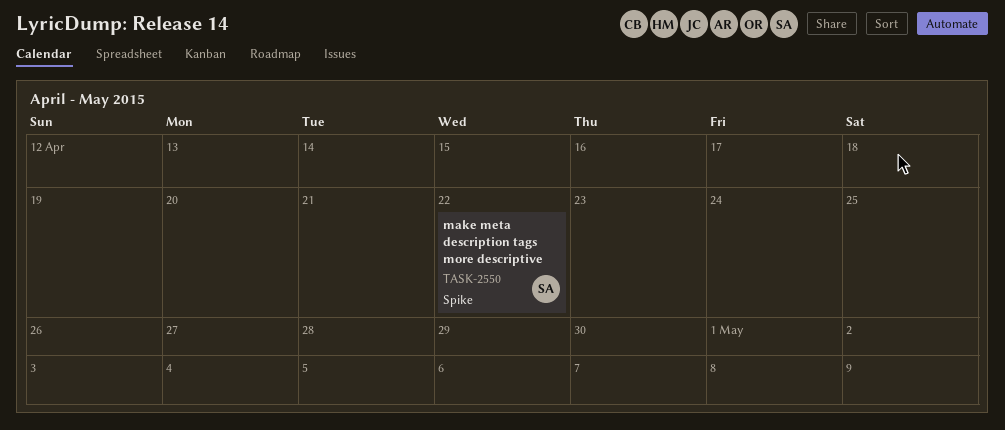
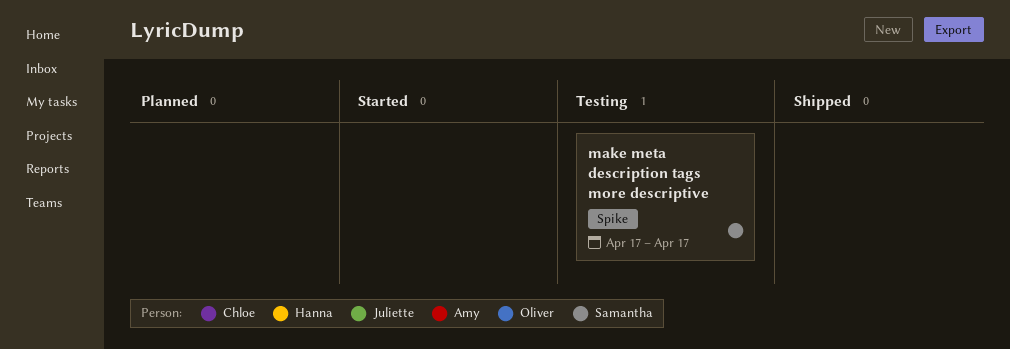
make meta description tags more descriptive, due: Apr 22 -> Apr 17

